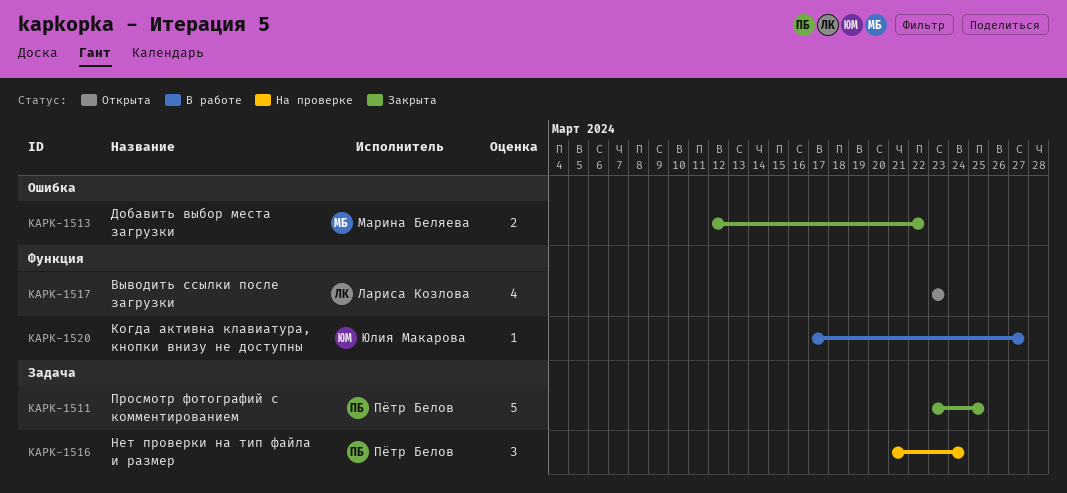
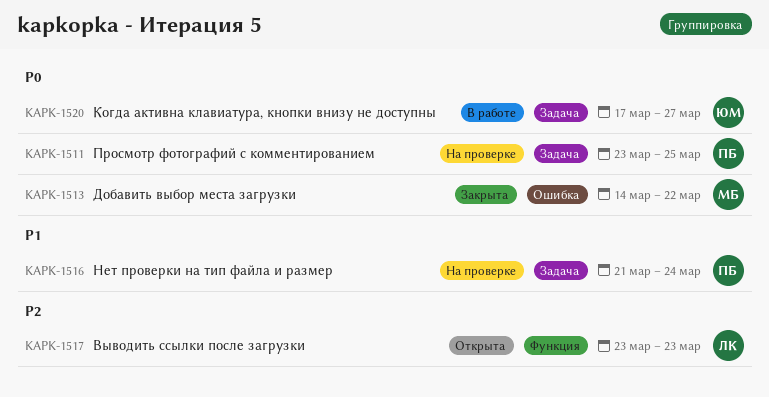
KAPK-1511, status: Закрыта -> На проверке
KAPK-1513, start: Mar 12 -> Mar 14
KAPK-1520, label: Функция -> Задача

